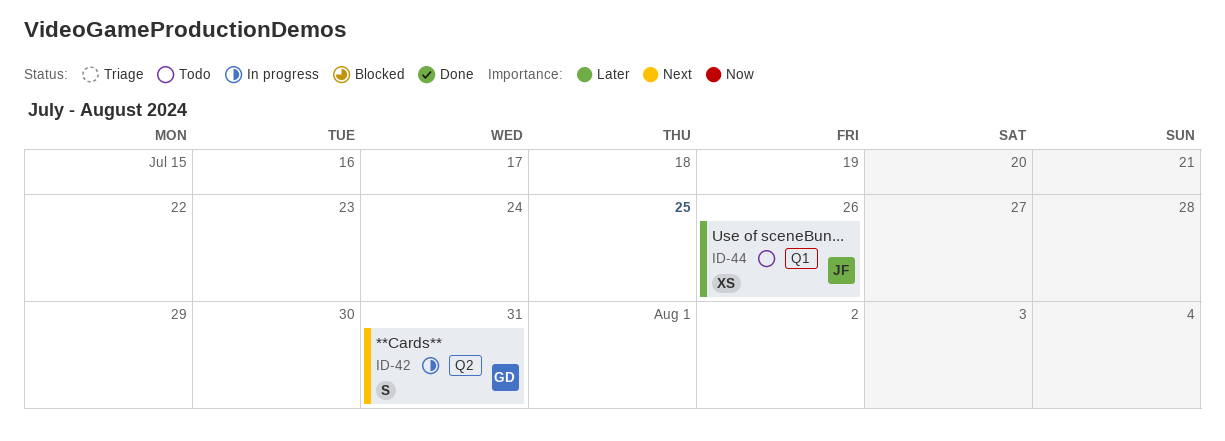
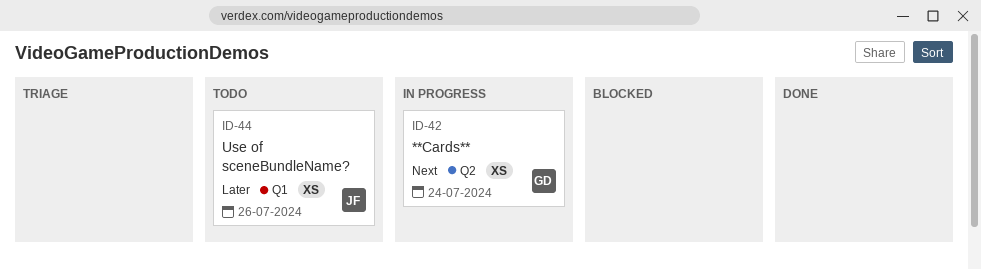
ID-42, estimate: S -> XS
ID-42, due: Jul 31 -> Jul 24

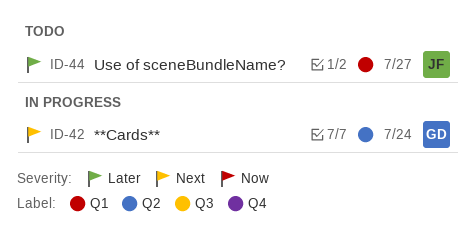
ID-44, due: Jul 26 -> Jul 27

